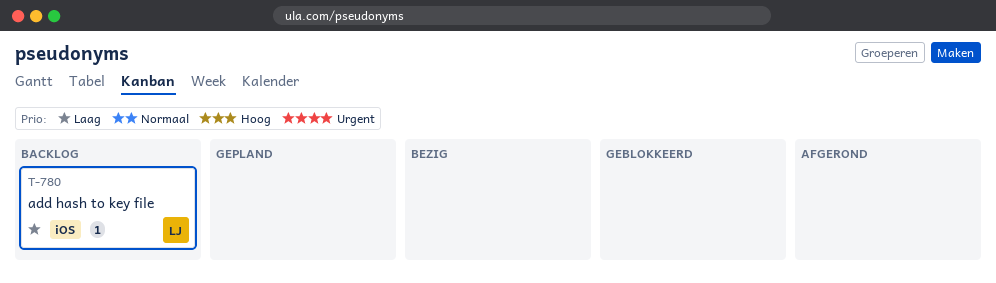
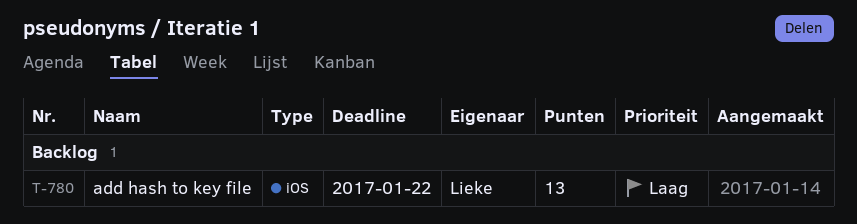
T-780, estimate: 1 -> 13

